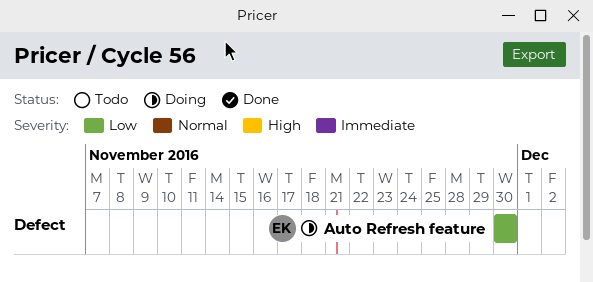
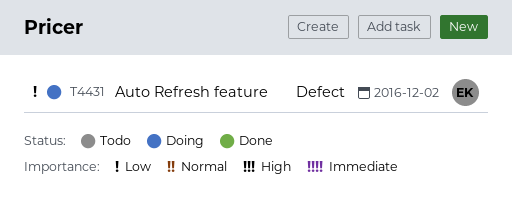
Auto Refresh feature, due: Nov 30 -> Dec 2

